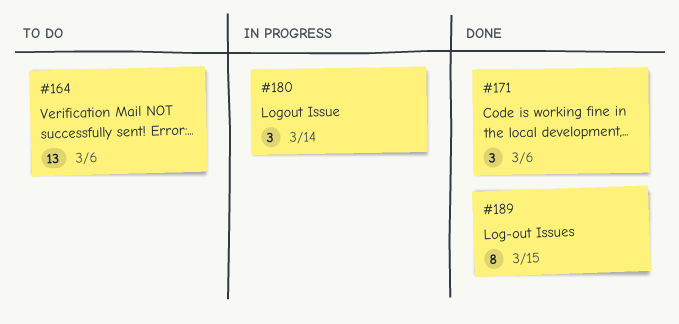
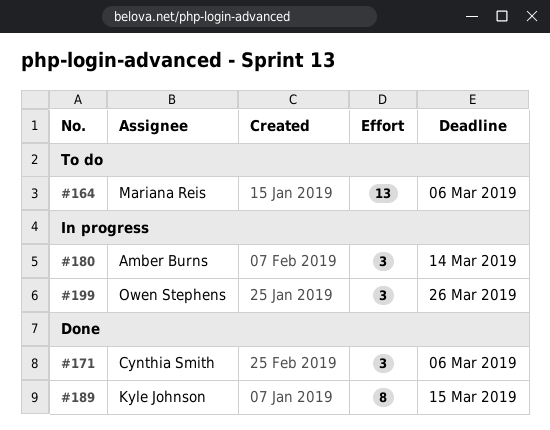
#199: none -> present

